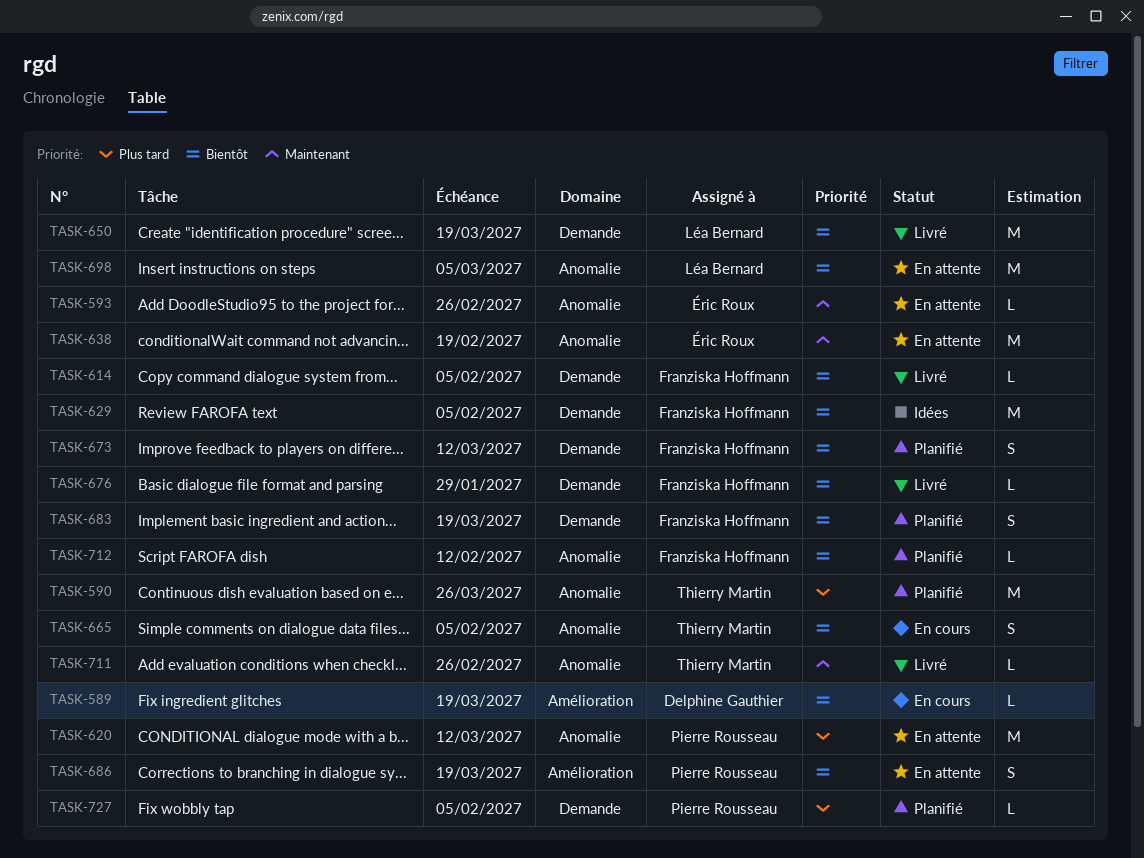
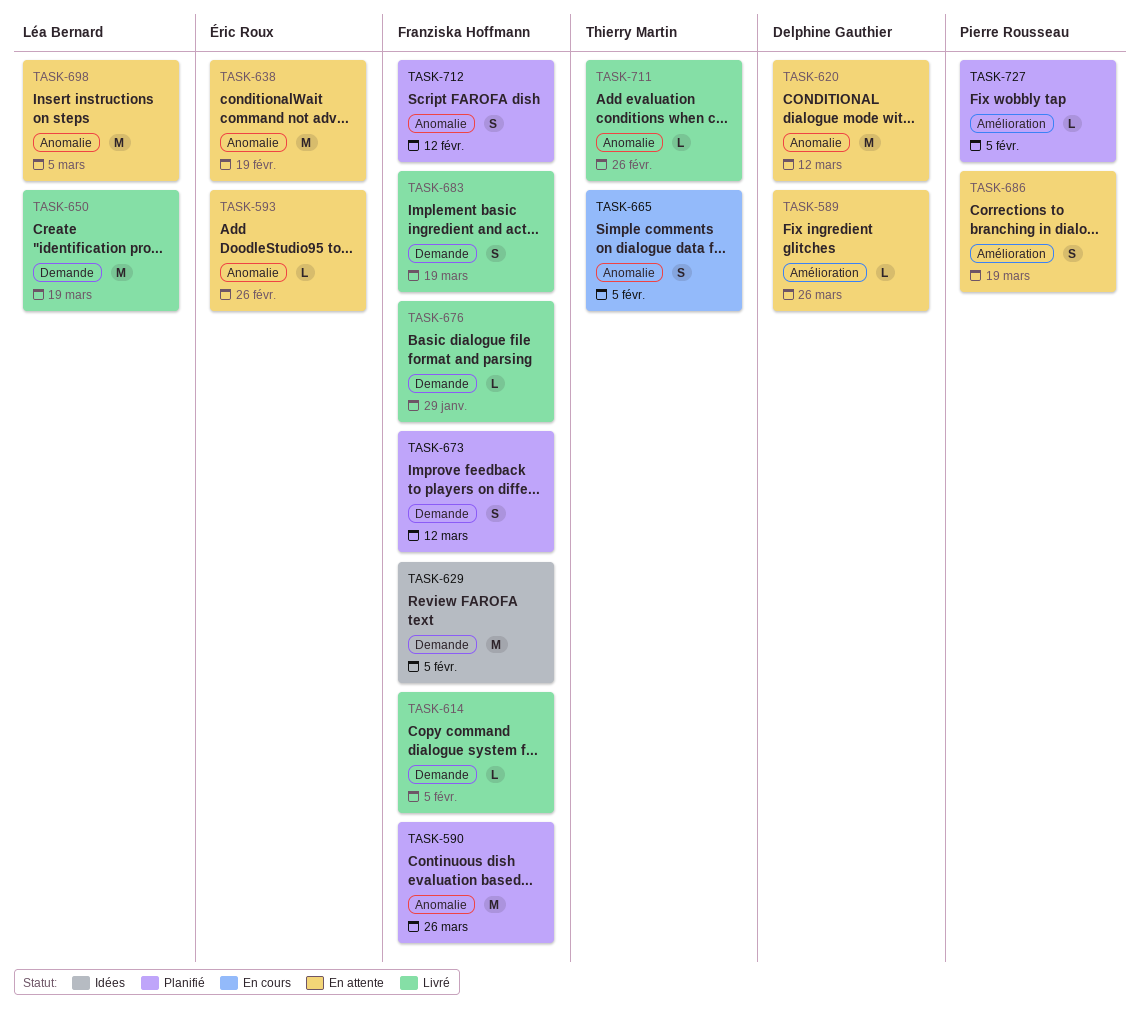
TASK-589, status: En cours -> En attente
TASK-589, due: Mar 19 -> Mar 26
TASK-590, owner: Thierry Martin -> Franziska Hoffmann
TASK-620, owner: Pierre Rousseau -> Delphine Gauthier
TASK-683, status: Planifié -> Livré
TASK-712, estimate: L -> S
TASK-727, label: Demande -> Amélioration

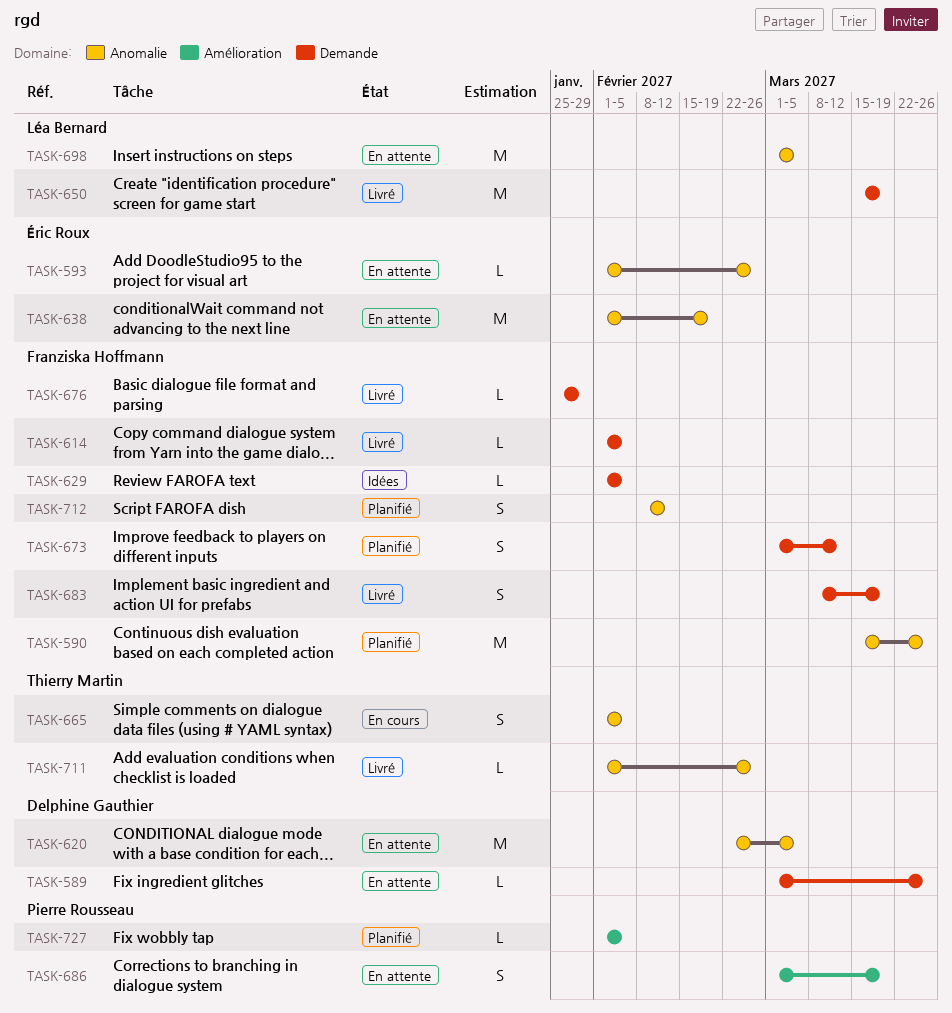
TASK-589, label: Amélioration -> Demande
TASK-620, due: Mar 12 -> Mar 5
TASK-629, estimate: M -> L

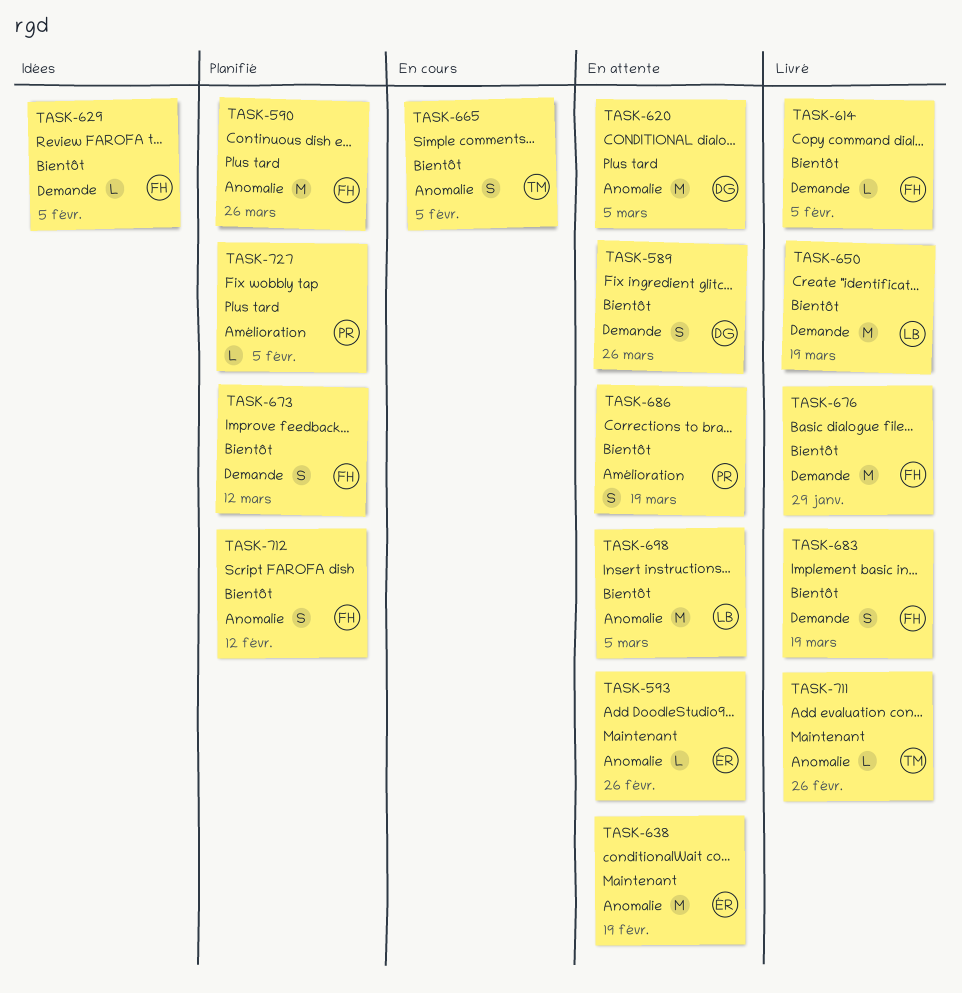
TASK-589, estimate: L -> S
TASK-676, estimate: L -> M

